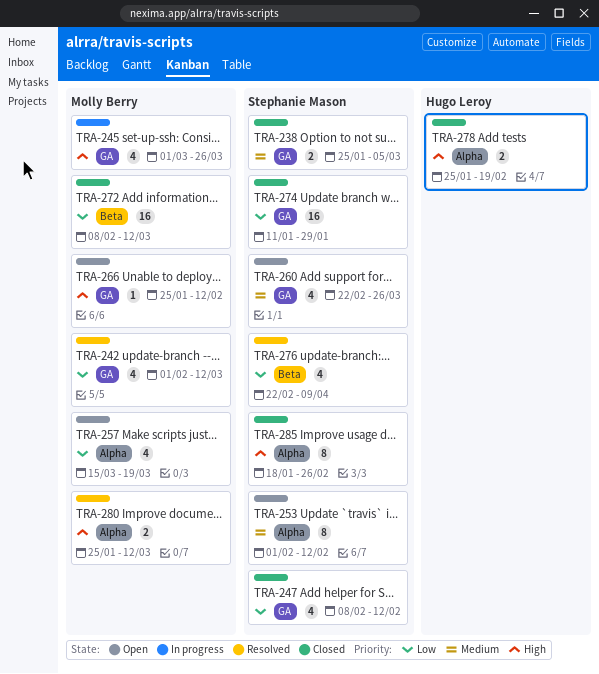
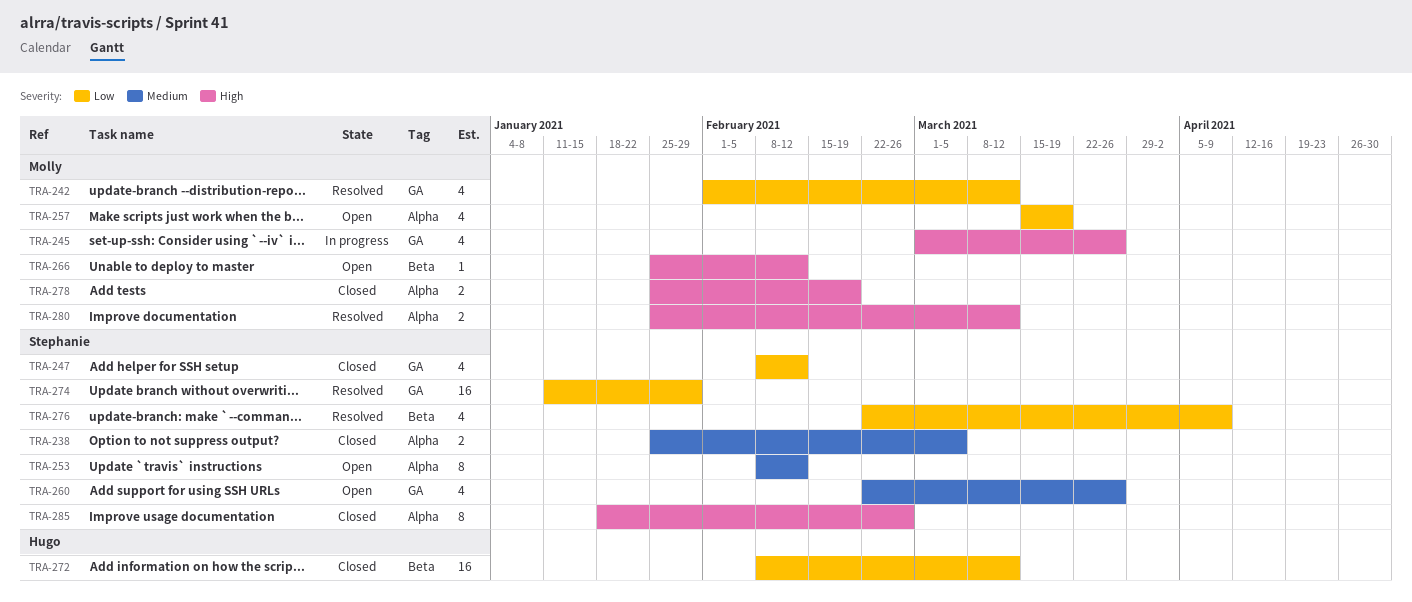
TRA-238, label: GA -> Alpha
TRA-253, start: Feb 1 -> Feb 8
TRA-266, label: GA -> Beta
TRA-272, owner: Molly Berry -> Hugo Leroy
TRA-274, status: Closed -> Resolved
TRA-278, owner: Hugo Leroy -> Molly Berry

